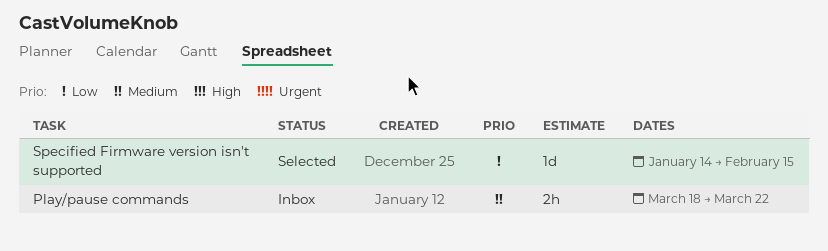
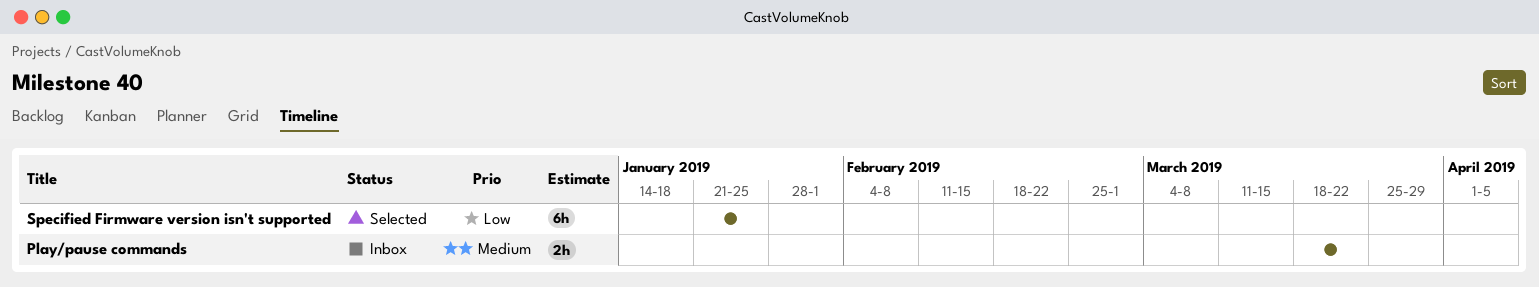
Specified Firmware version isn't supported, estimate: 1d -> 6h
Specified Firmware version isn't supported, start: Jan 14 -> Jan 21
Specified Firmware version isn't supported, due: Feb 15 -> Jan 25

